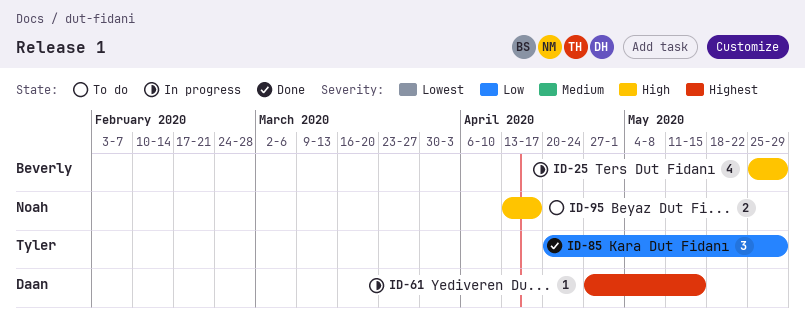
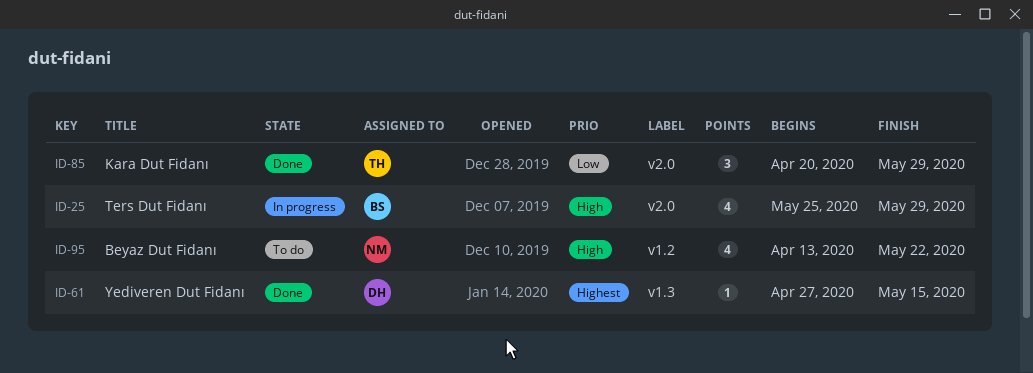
ID-61, status: In progress -> Done
ID-95, estimate: 2 -> 4
ID-95, due: Apr 17 -> May 22

